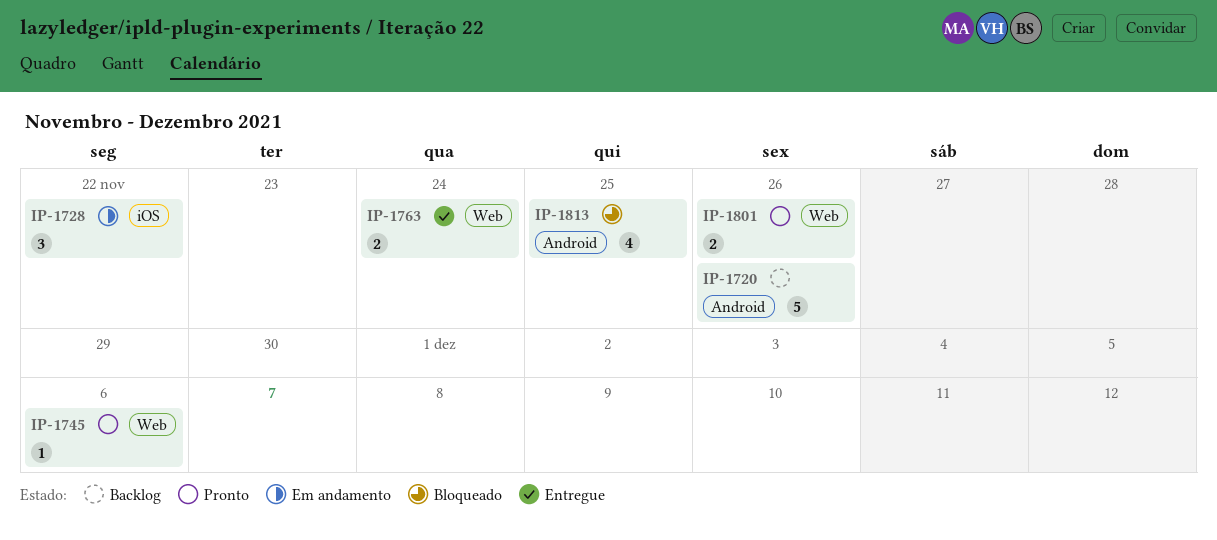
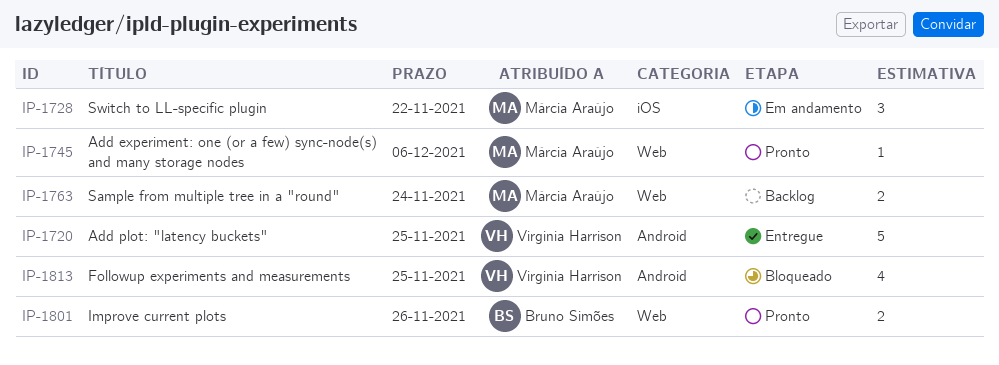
IP-1720, status: Backlog -> Entregue
IP-1720, due: Nov 26 -> Nov 25
IP-1763, status: Entregue -> Backlog

